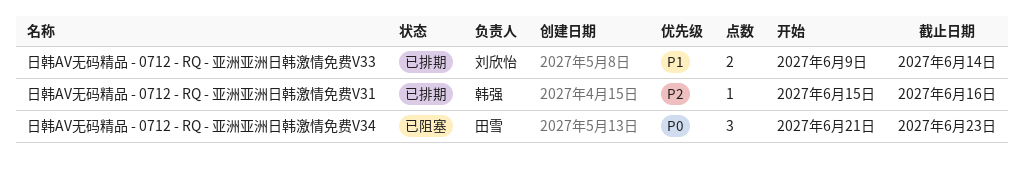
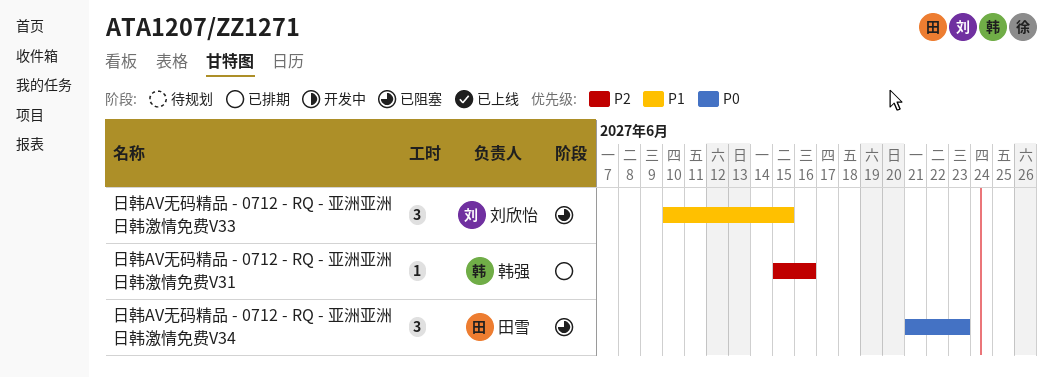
日韩AV无码精品 - 0712 - RQ - 亚洲亚洲日韩激情免费V33, status: 已排期 -> 已阻塞
日韩AV无码精品 - 0712 - RQ - 亚洲亚洲日韩激情免费V33, estimate: 2 -> 3
日韩AV无码精品 - 0712 - RQ - 亚洲亚洲日韩激情免费V33, start: Jun 9 -> Jun 10
日韩AV无码精品 - 0712 - RQ - 亚洲亚洲日韩激情免费V33, due: Jun 14 -> Jun 15

